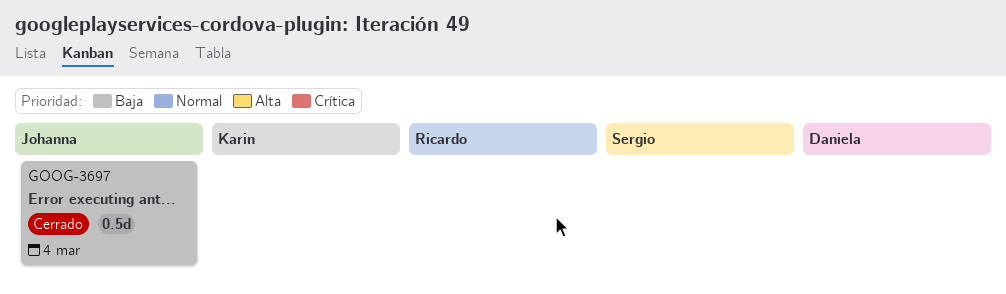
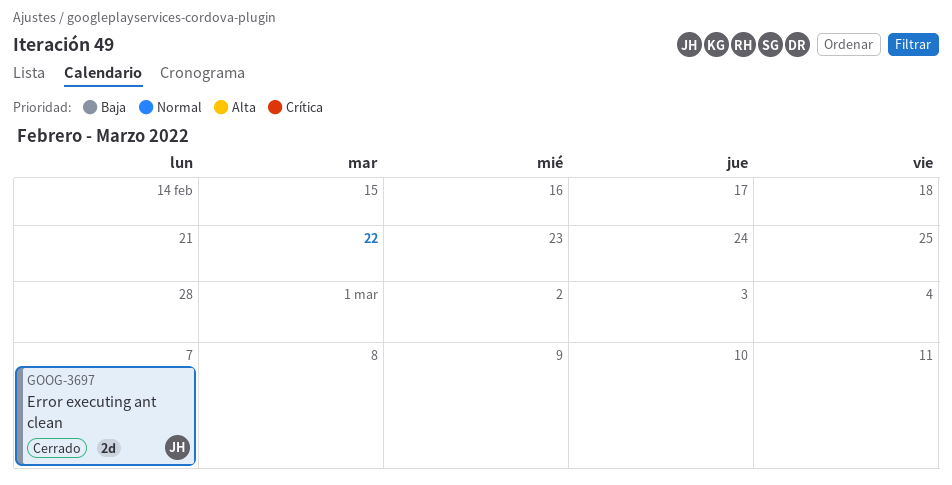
GOOG-3697, estimate: 0.5d -> 2d
GOOG-3697, due: Mar 4 -> Mar 7

